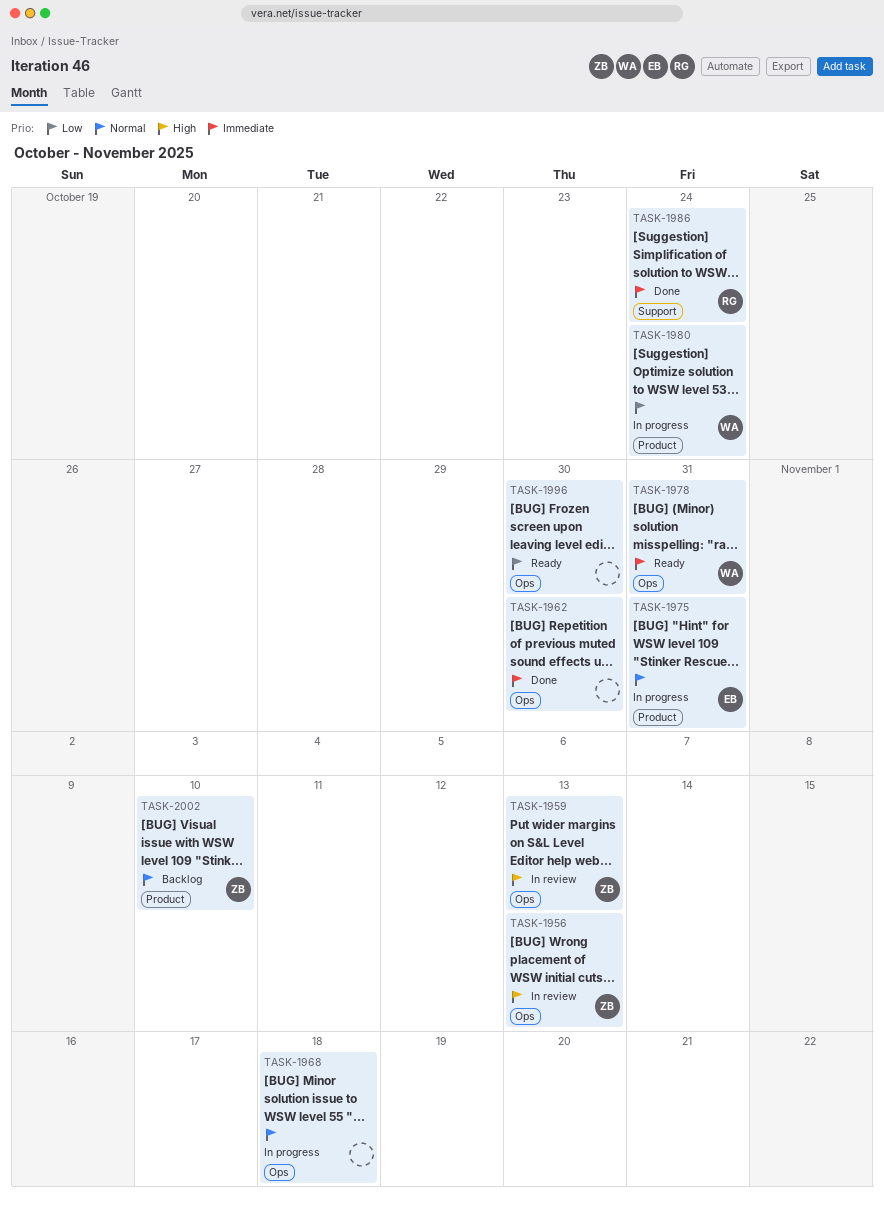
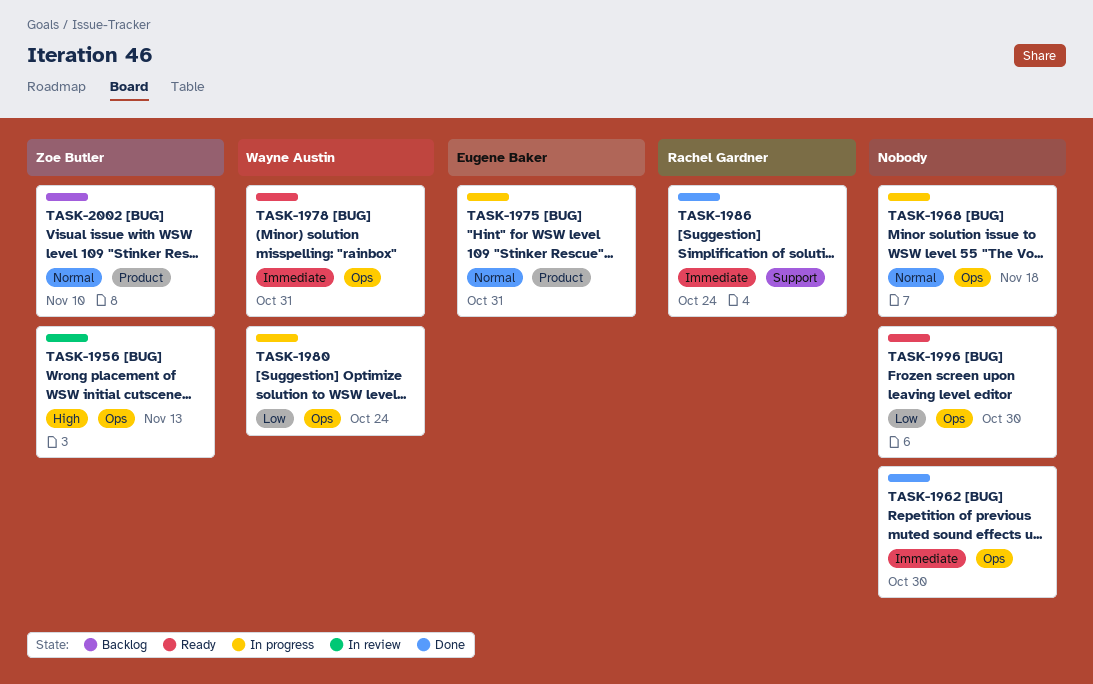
TASK-1959: present -> none
TASK-1980, label: Product -> Ops

